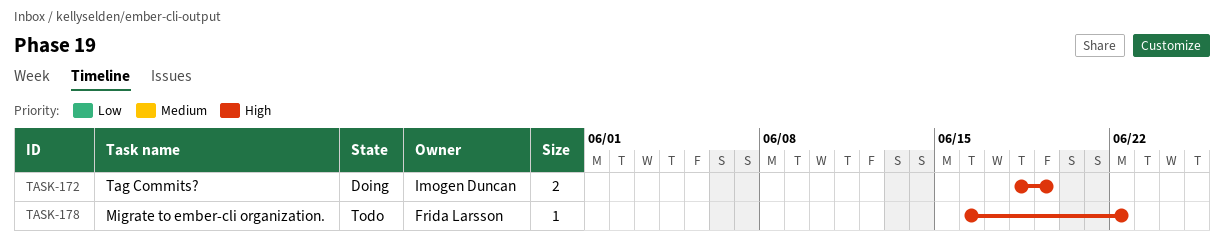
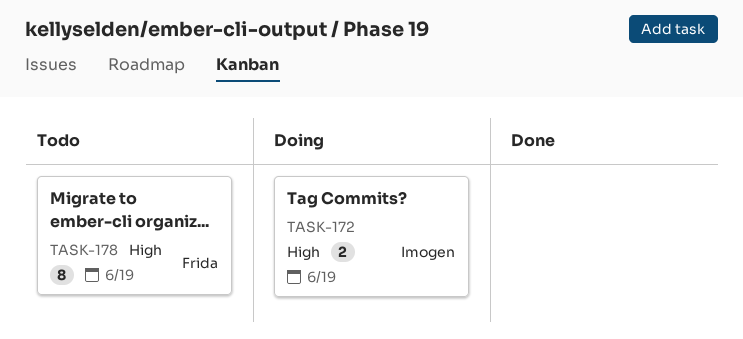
TASK-178, estimate: 1 -> 8
TASK-178, due: Jun 22 -> Jun 19

